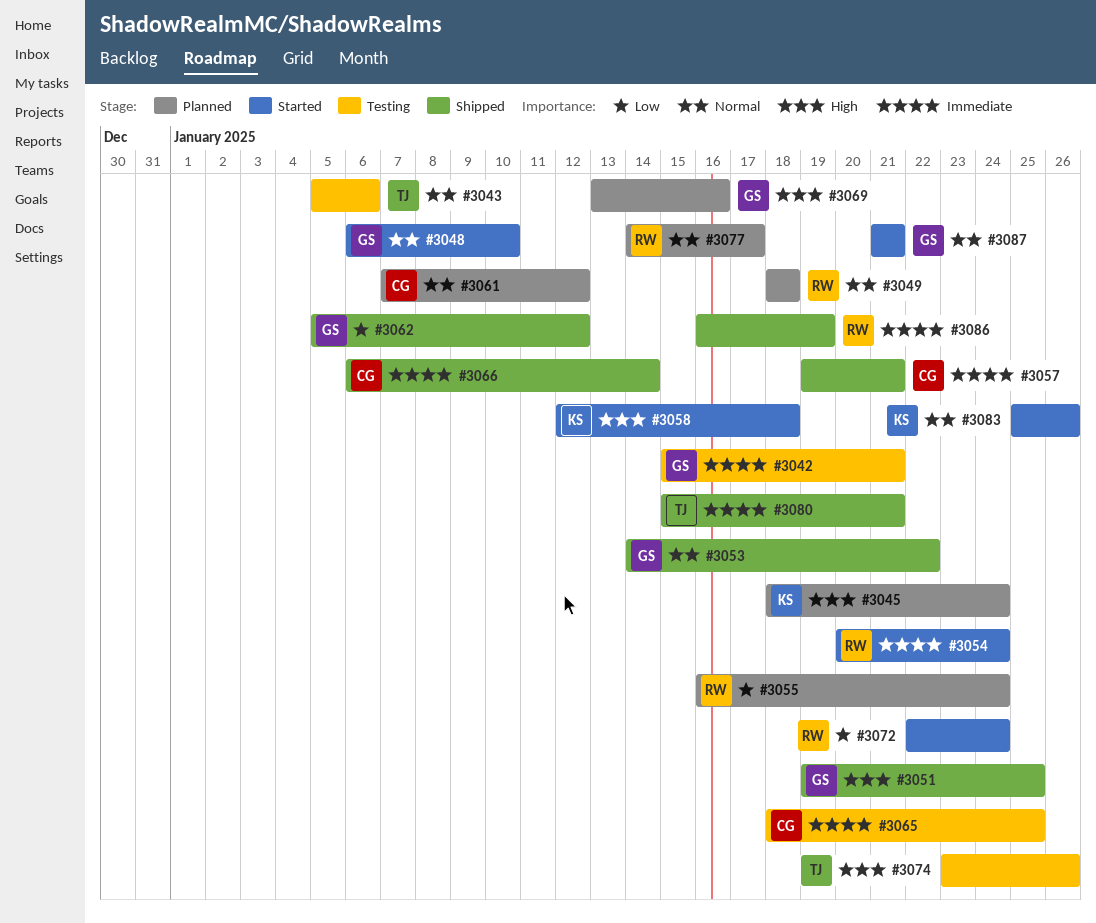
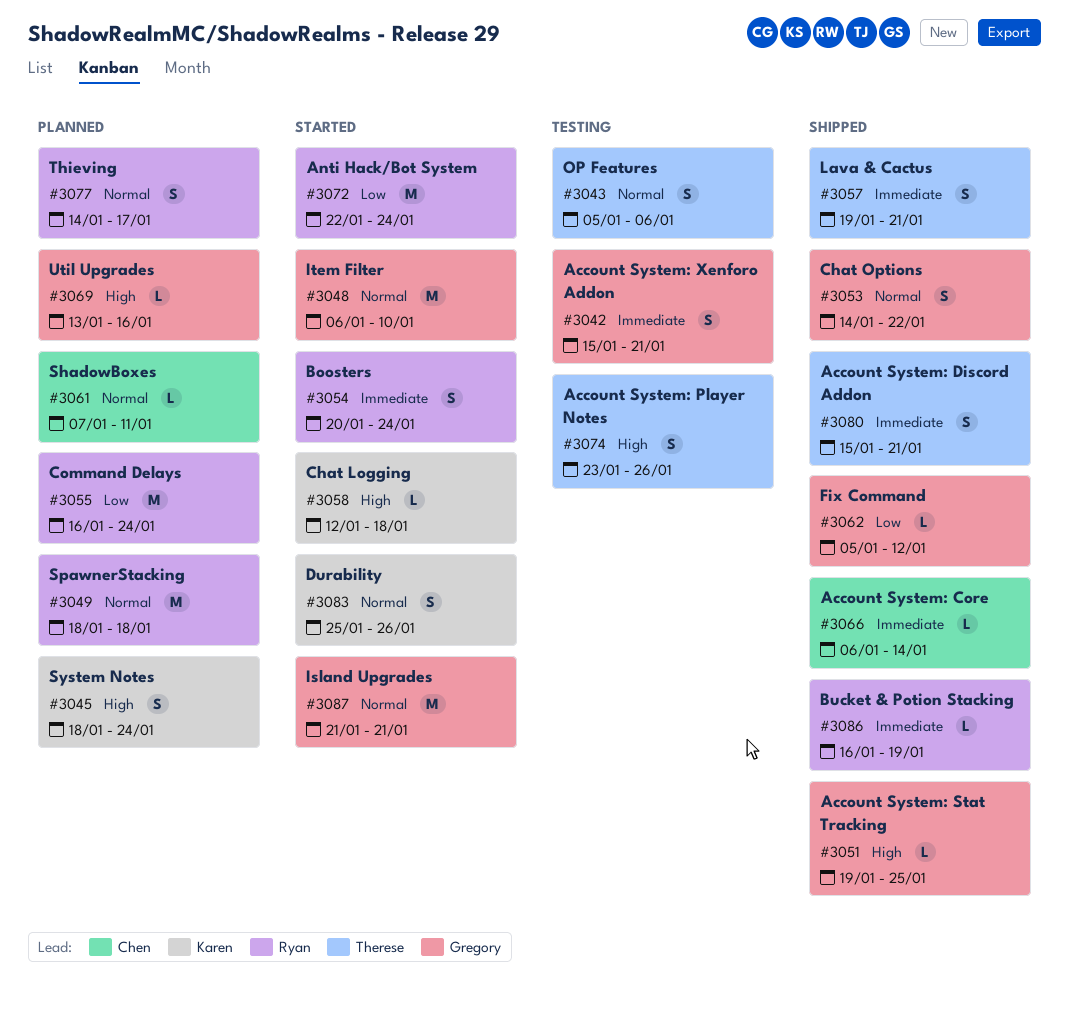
#3057, owner: Chen -> Therese
#3061, due: Jan 12 -> Jan 11
#3065: present -> none

